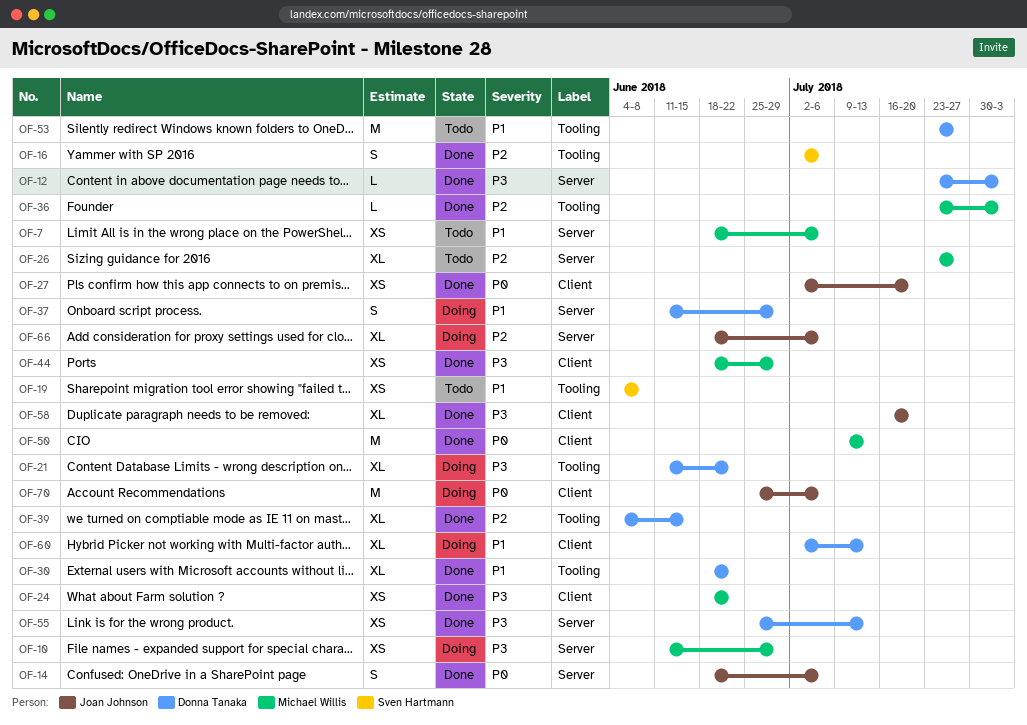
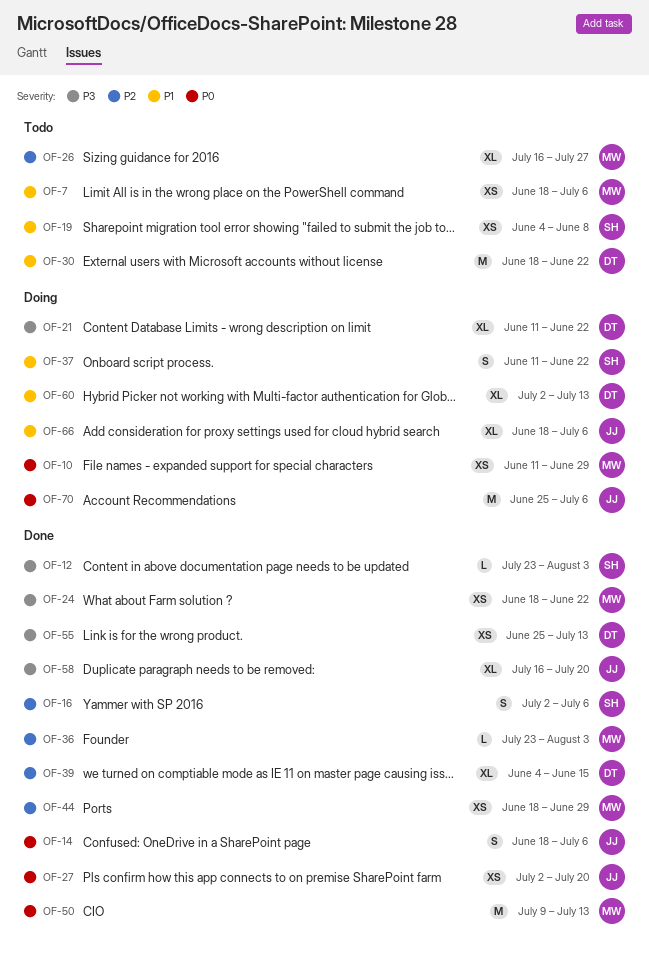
OF-10, priority: P3 -> P0
OF-12, owner: Donna Tanaka -> Sven Hartmann
OF-26, start: Jul 23 -> Jul 16
OF-30, status: Done -> Todo
OF-30, estimate: XL -> M
OF-37, owner: Donna Tanaka -> Sven Hartmann
OF-37, due: Jun 29 -> Jun 22
OF-44, priority: P3 -> P2
OF-53: present -> none
OF-66, priority: P2 -> P1

